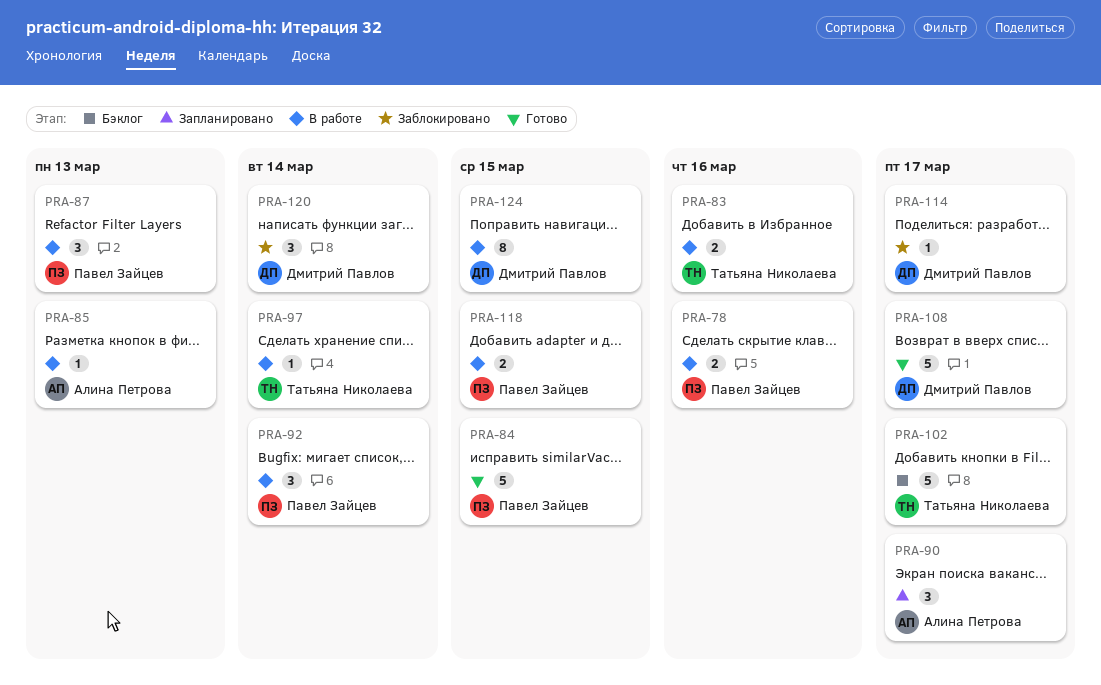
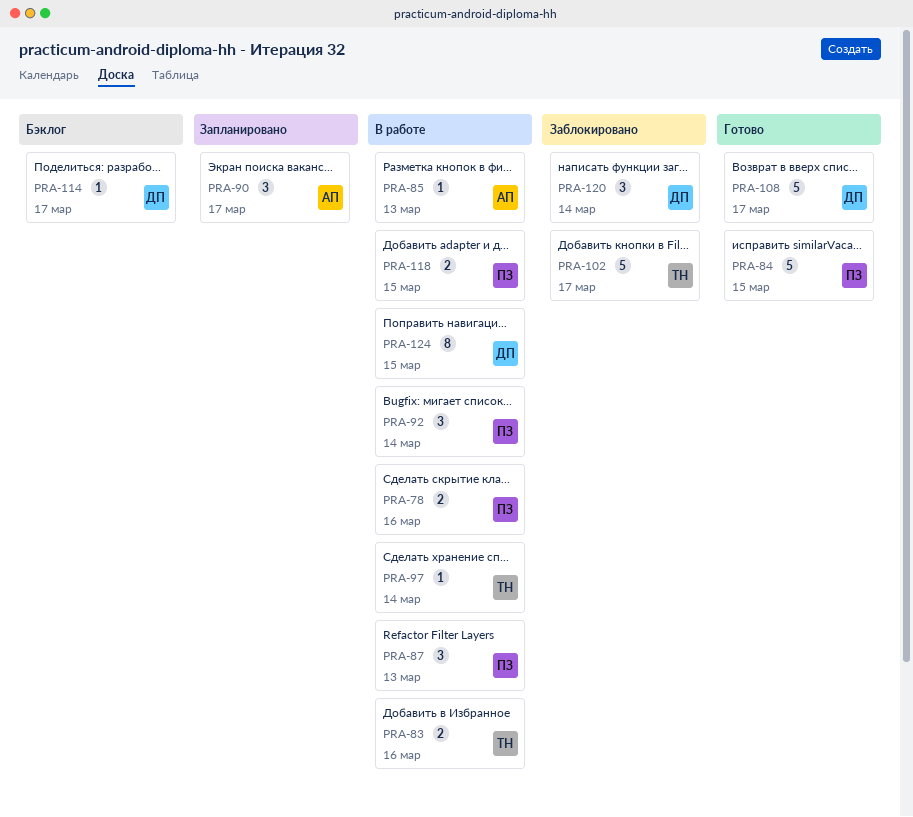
PRA-102, status: Бэклог -> Заблокировано
PRA-114, status: Заблокировано -> Бэклог

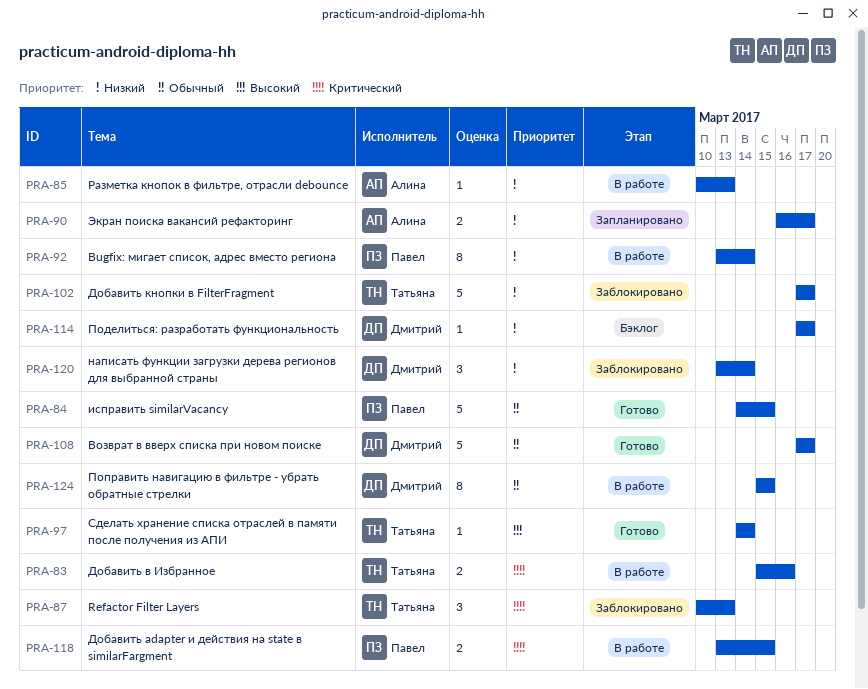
PRA-78: present -> none
PRA-87, status: В работе -> Заблокировано
PRA-87, owner: Павел -> Татьяна
PRA-90, estimate: 3 -> 2
PRA-92, estimate: 3 -> 8
PRA-97, status: В работе -> Готово

